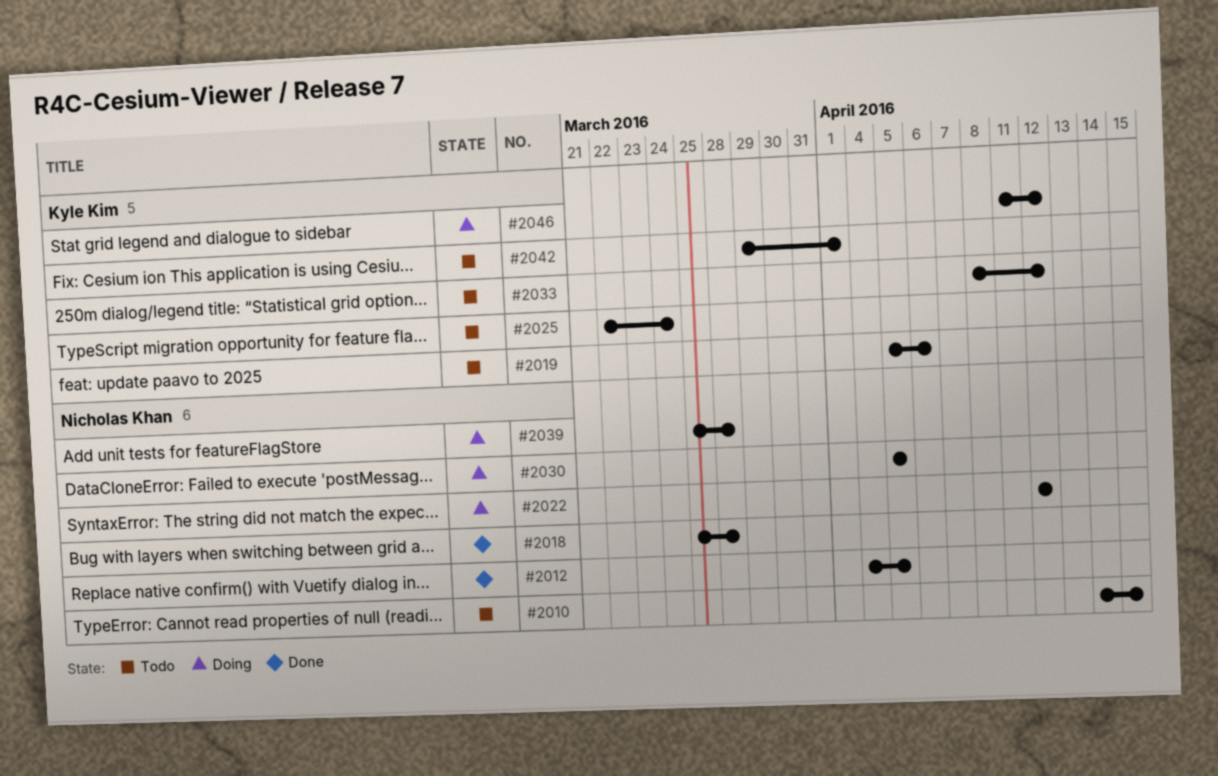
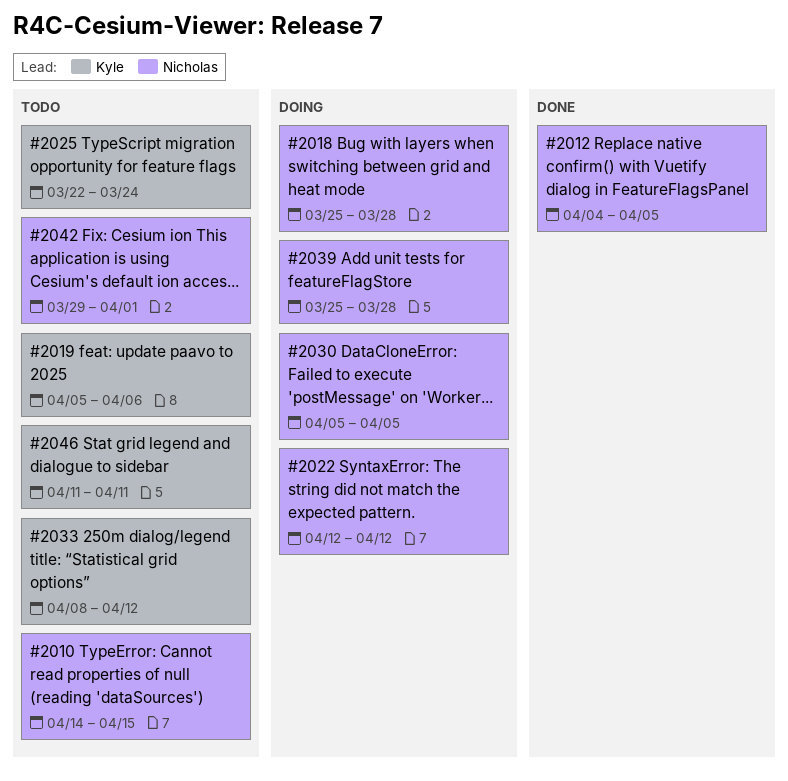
#2018, status: Done -> Doing
#2042, owner: Kyle Kim -> Nicholas Khan
#2046, status: Doing -> Todo
#2046, due: Apr 12 -> Apr 11

